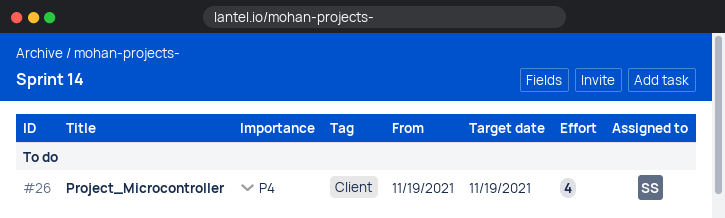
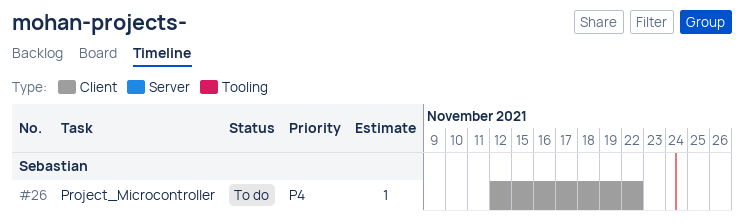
#26, estimate: 4 -> 1
#26, start: Nov 19 -> Nov 12
#26, due: Nov 19 -> Nov 22

